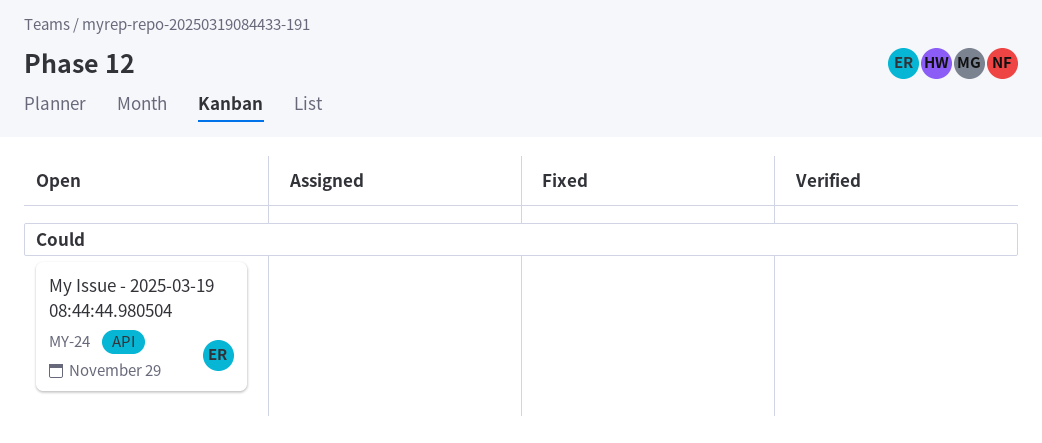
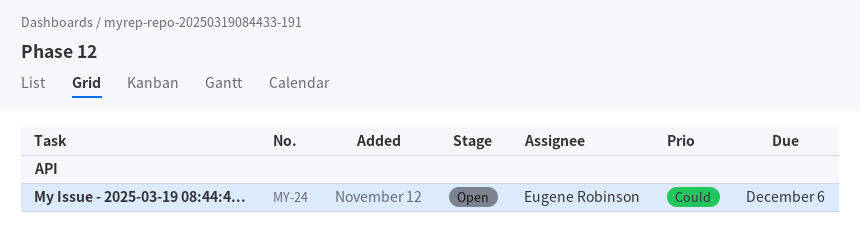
MY-24, due: Nov 29 -> Dec 6

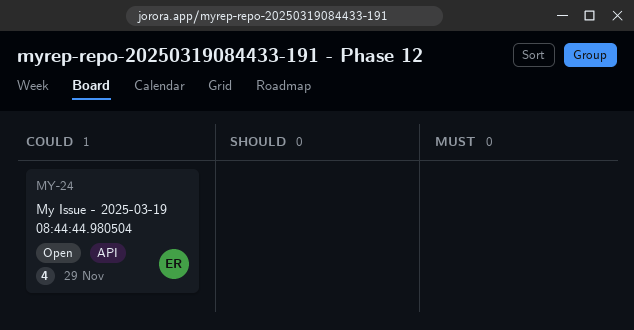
MY-24, due: Dec 6 -> Nov 29

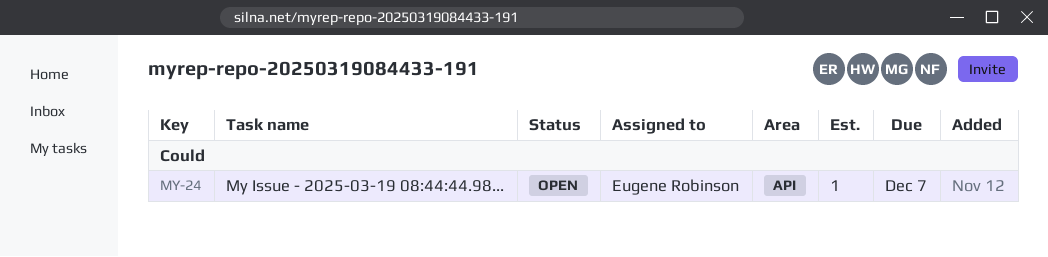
MY-24, estimate: 4 -> 1
MY-24, due: Nov 29 -> Dec 7

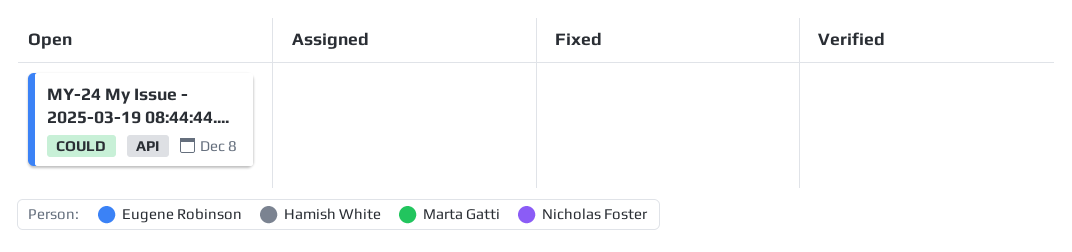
MY-24, due: Dec 7 -> Dec 8

